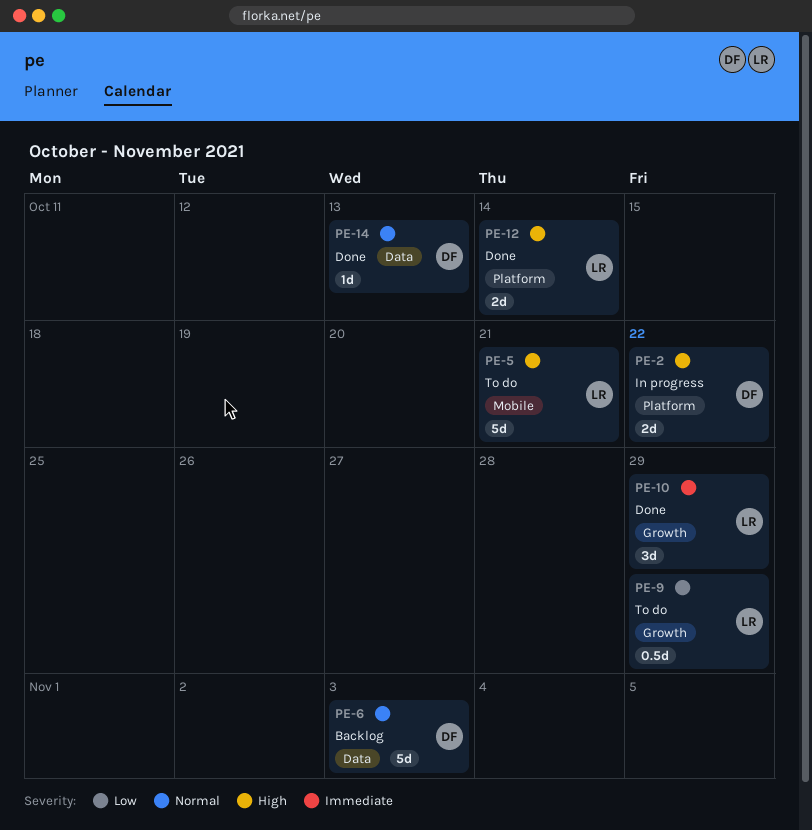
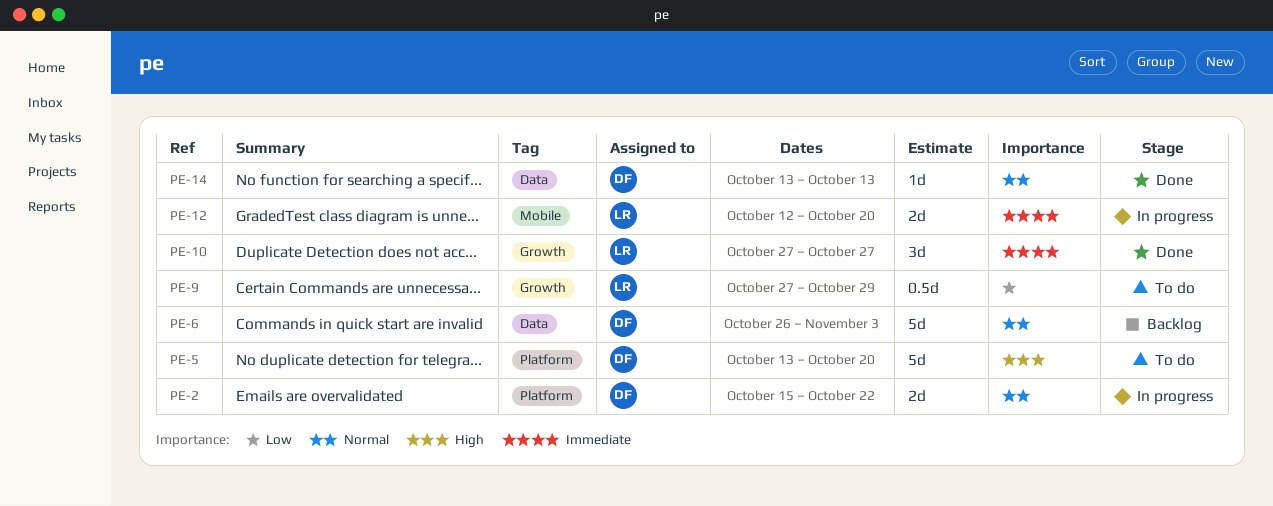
PE-2, priority: High -> Normal
PE-5, owner: LR -> DF
PE-5, label: Mobile -> Platform
PE-5, due: Oct 21 -> Oct 20
PE-10, due: Oct 29 -> Oct 27
PE-12, status: Done -> In progress
PE-12, priority: High -> Immediate
PE-12, label: Platform -> Mobile
PE-12, due: Oct 14 -> Oct 20

